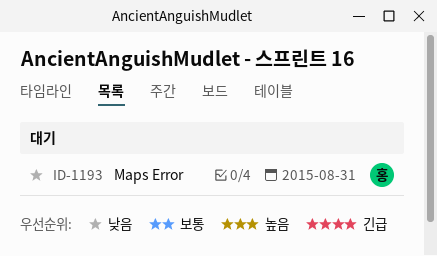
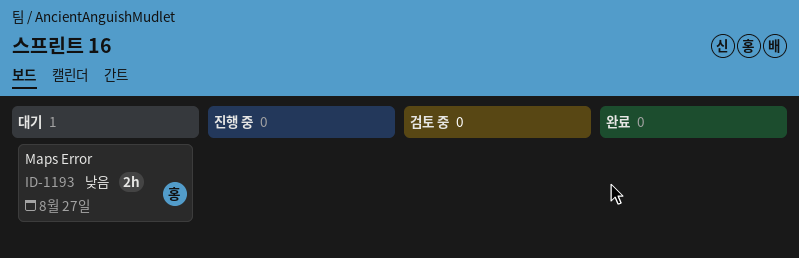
ID-1193, due: Aug 31 -> Aug 27

